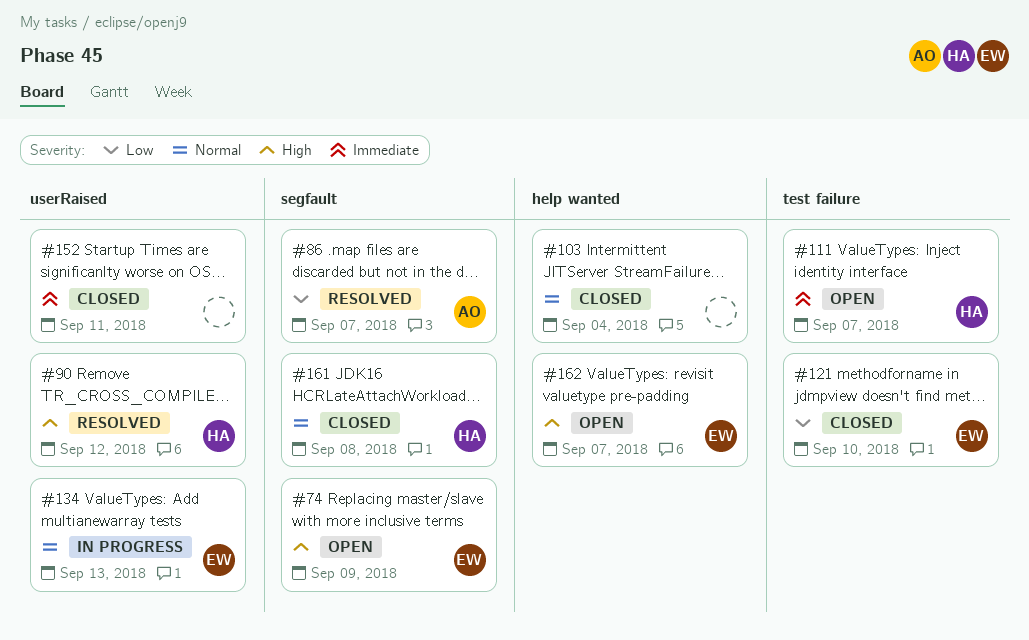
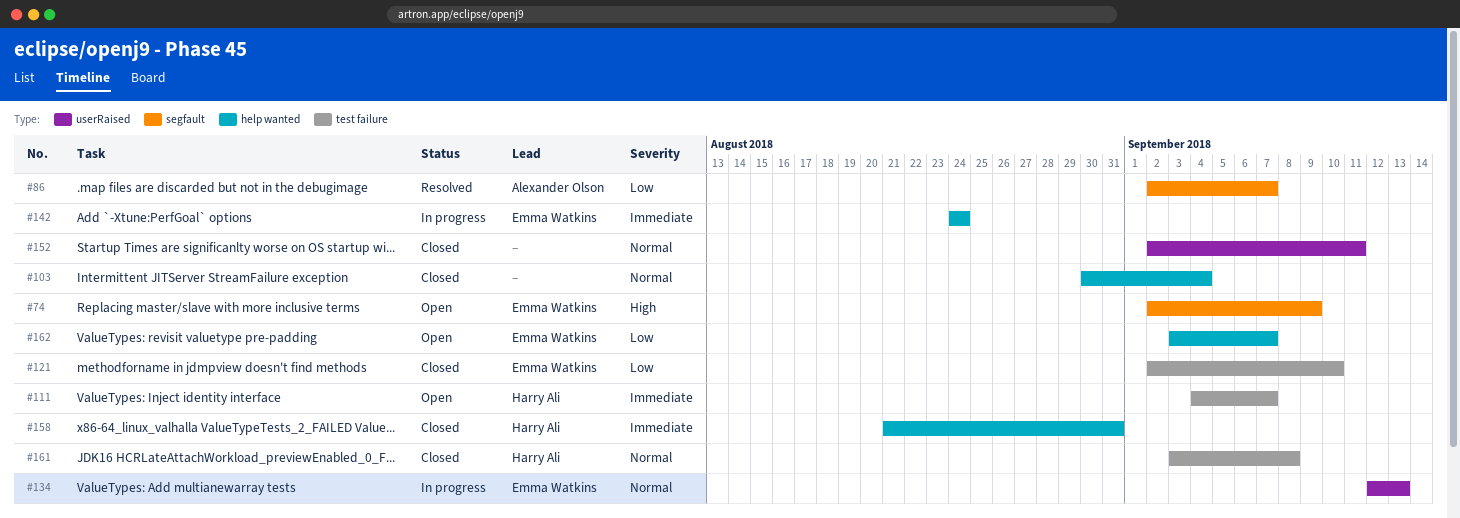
#90: present -> none
#142: none -> present
#152, priority: Immediate -> Normal
#158: none -> present
#161, label: segfault -> test failure
#162, priority: High -> Low

